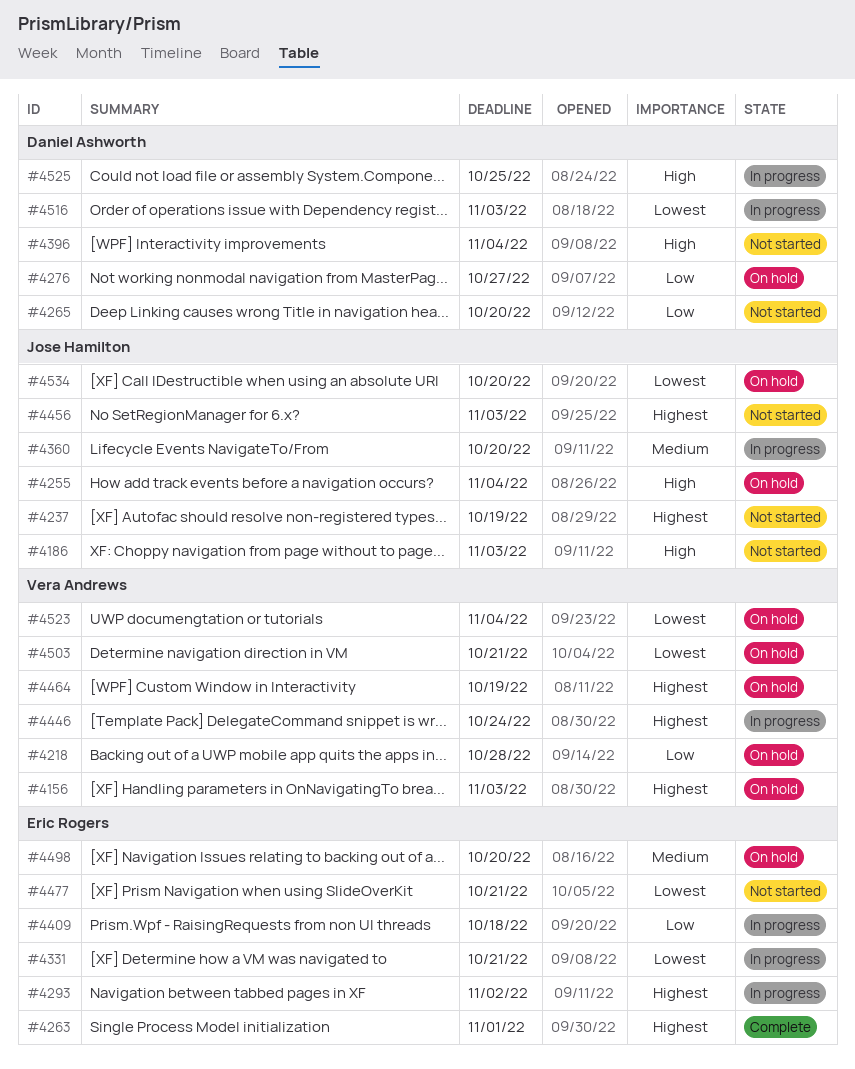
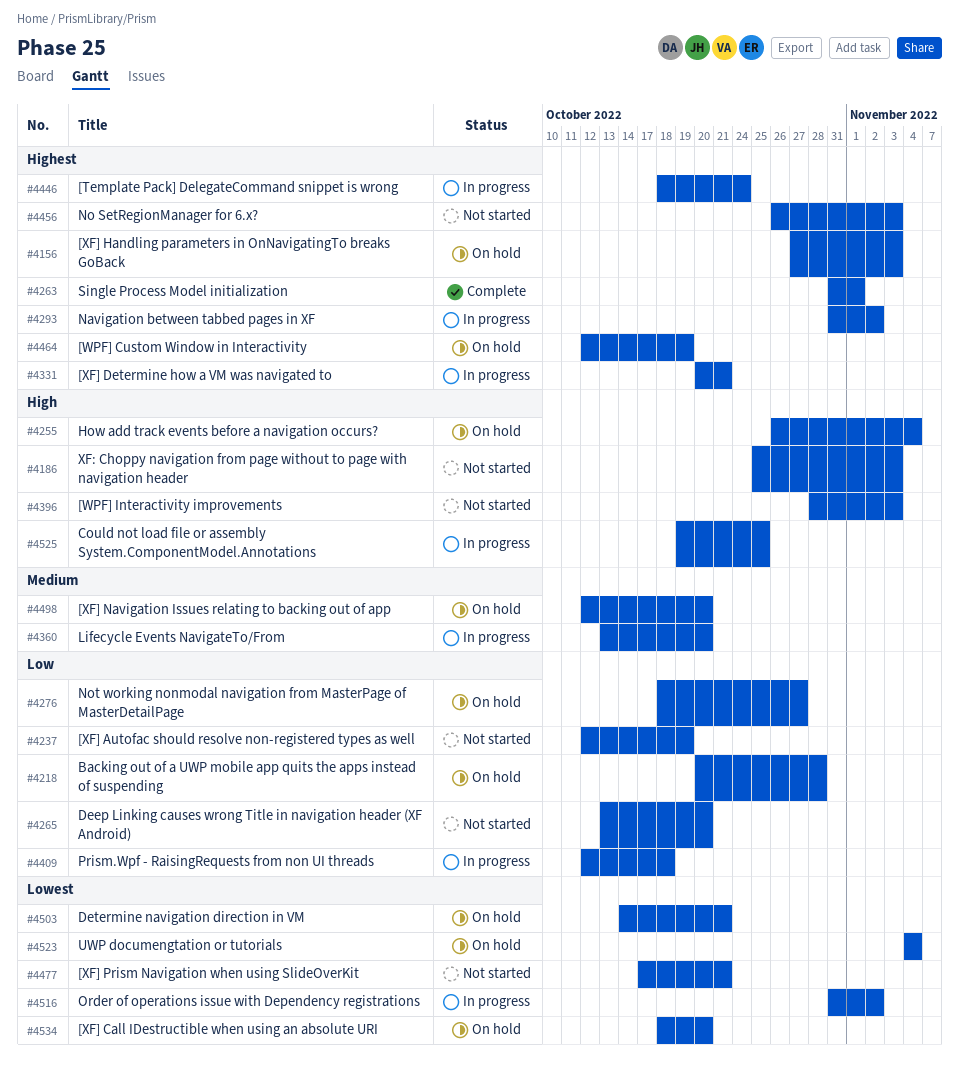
#4237, priority: Highest -> Low
#4331, priority: Lowest -> Highest
#4396, due: Nov 4 -> Nov 3
#4516, due: Nov 3 -> Nov 2

